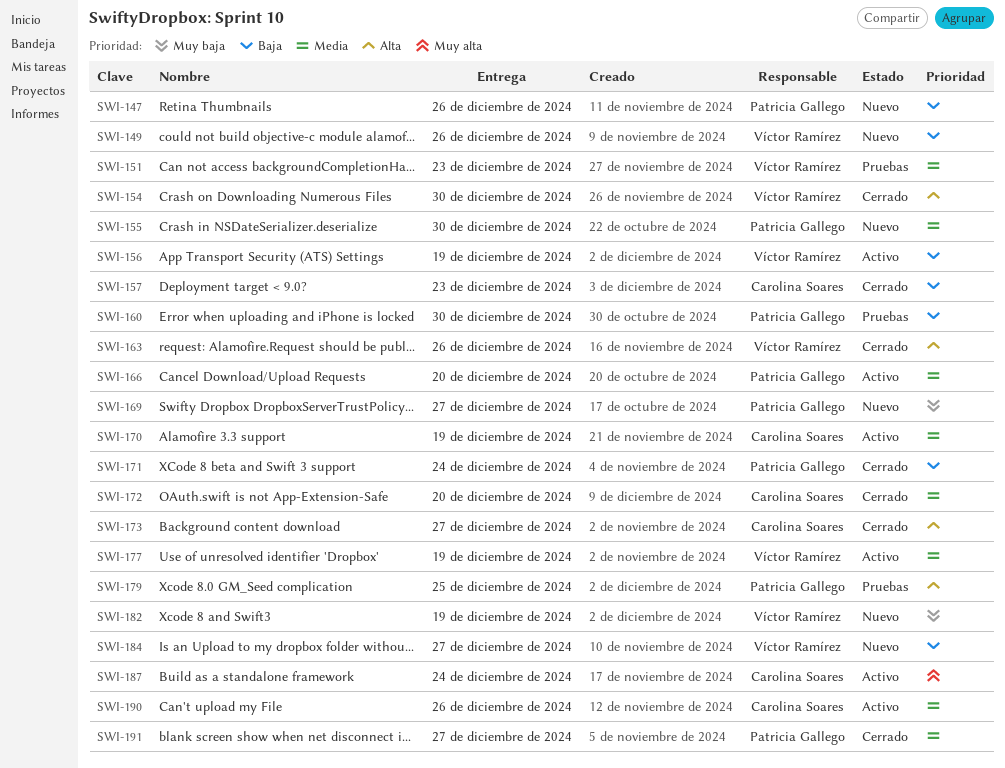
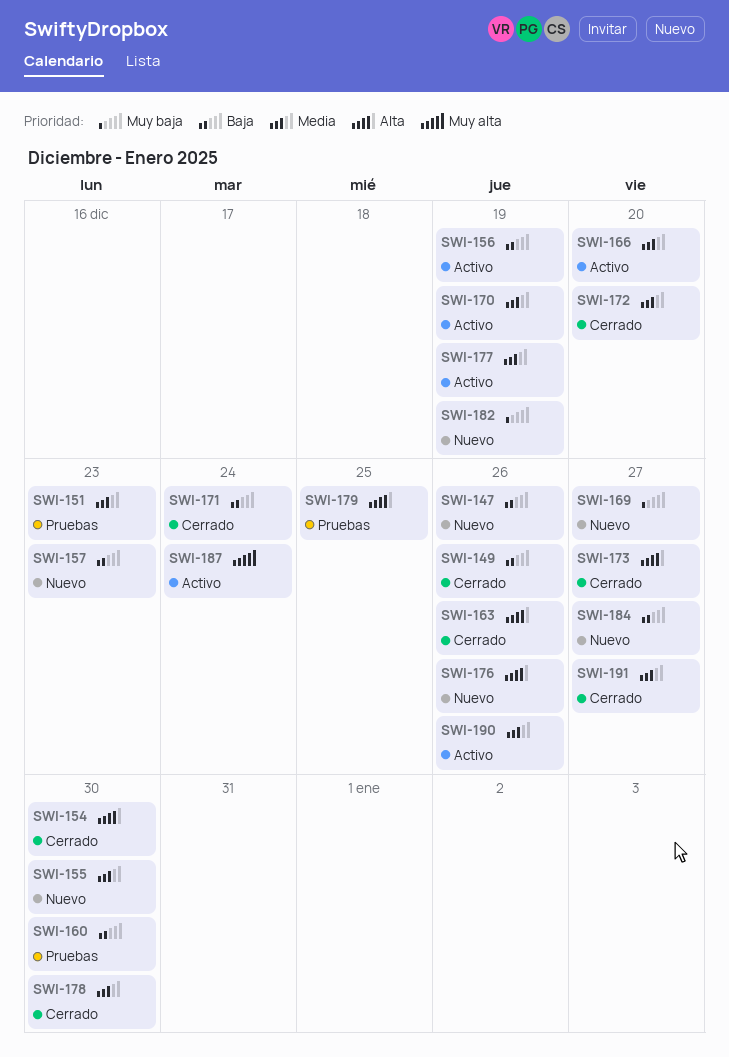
SWI-149, status: Nuevo -> Cerrado
SWI-157, status: Cerrado -> Nuevo
SWI-176: none -> present
SWI-178: none -> present

